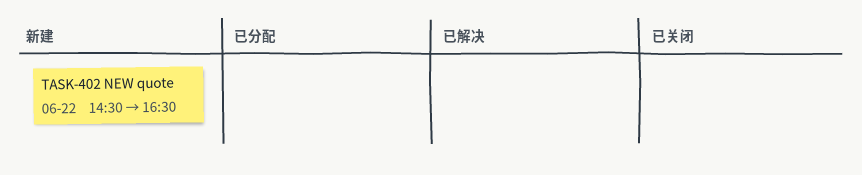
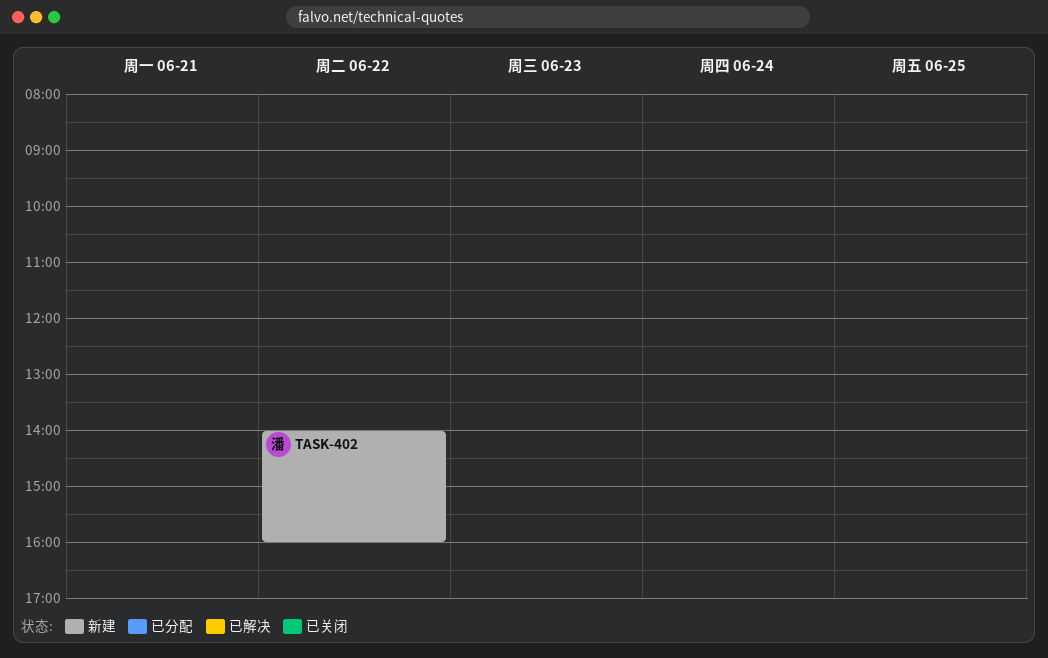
TASK-402, begins: 14:30 -> 14:00
TASK-402, ends: 16:30 -> 16:00

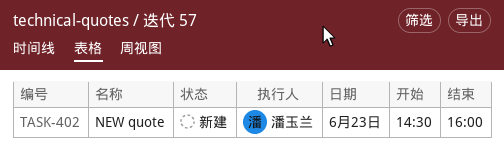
TASK-402, day: Jun 22 -> Jun 23
TASK-402, begins: 14:00 -> 14:30

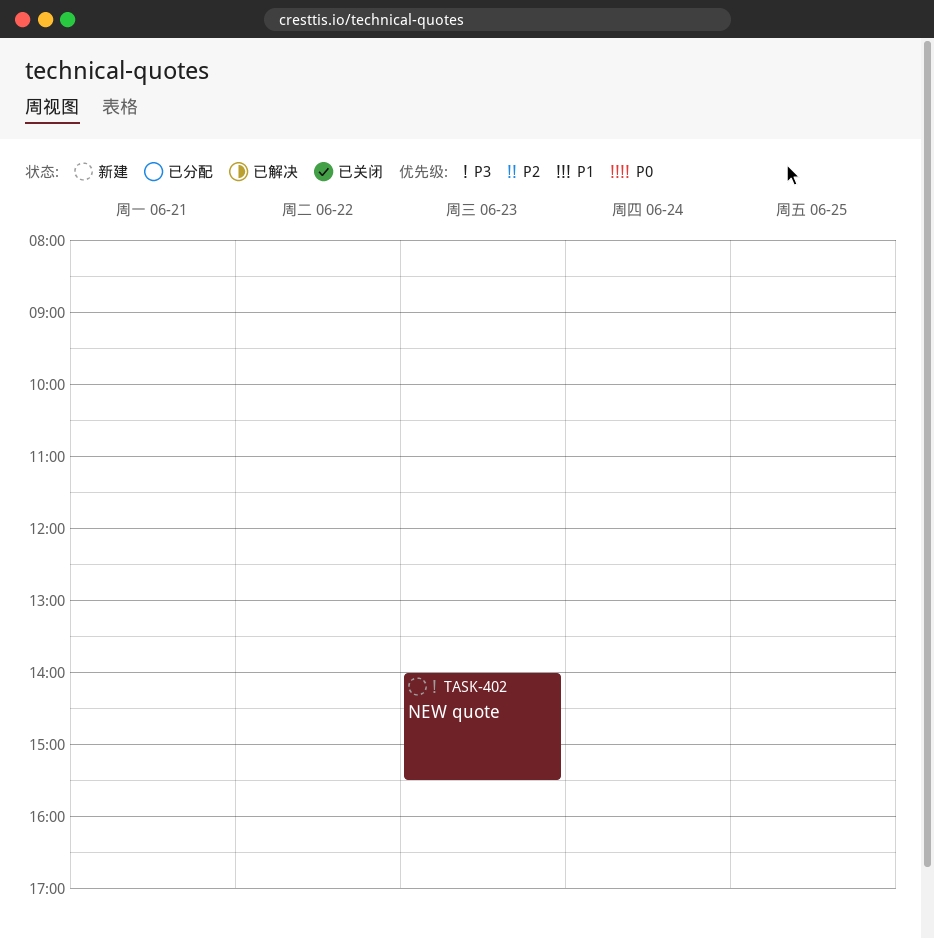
TASK-402, begins: 14:30 -> 14:00
TASK-402, ends: 16:00 -> 15:30

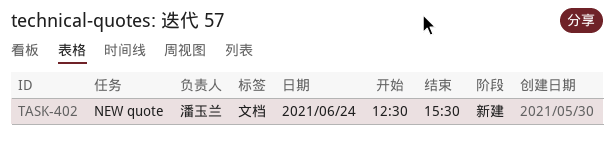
TASK-402, day: Jun 23 -> Jun 24
TASK-402, begins: 14:00 -> 12:30

